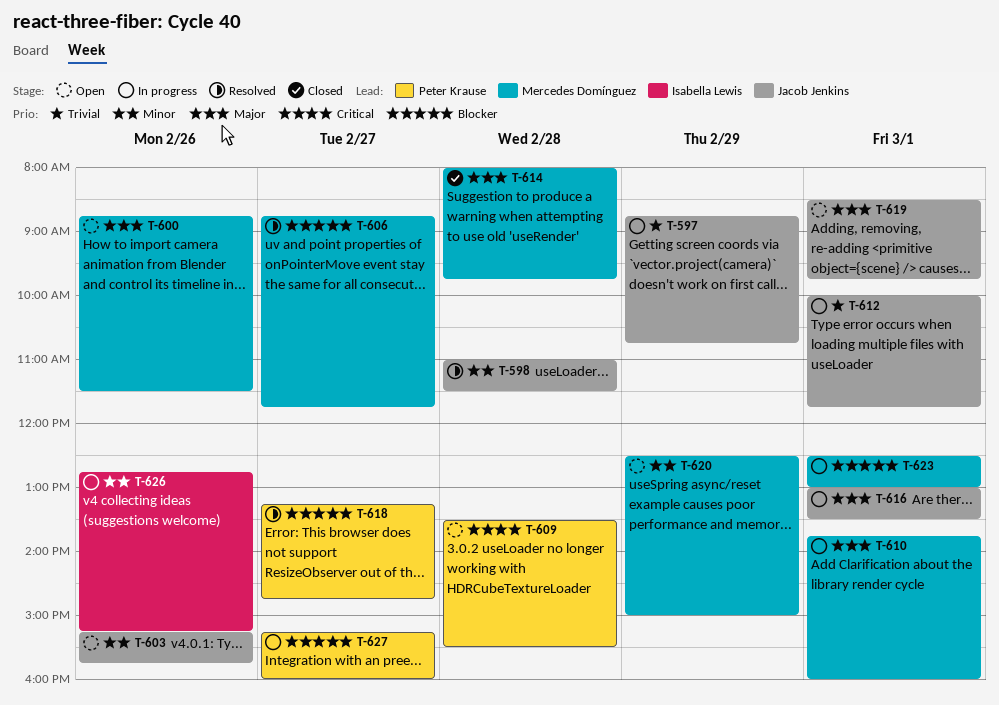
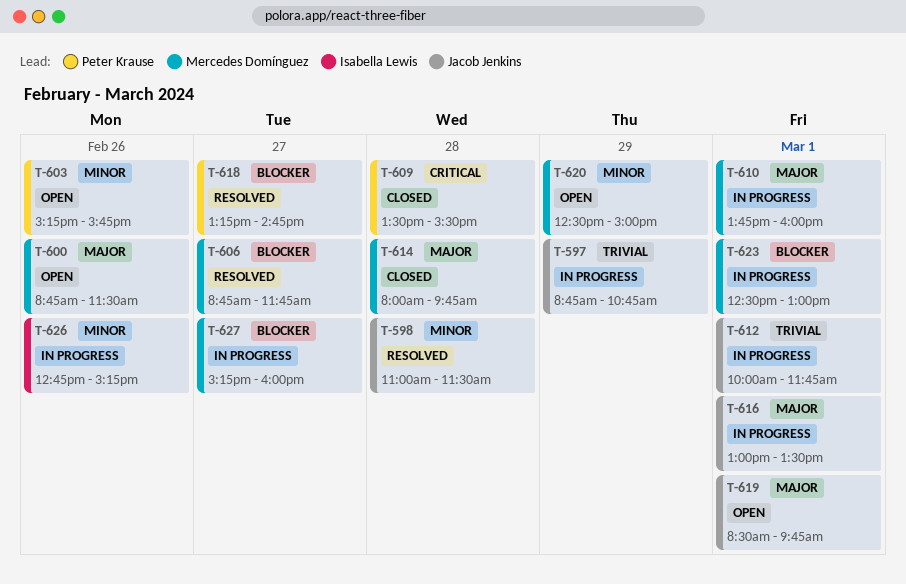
T-603, owner: Jacob Jenkins -> Peter Krause
T-609, status: Open -> Closed
T-627, owner: Peter Krause -> Mercedes Domínguez

